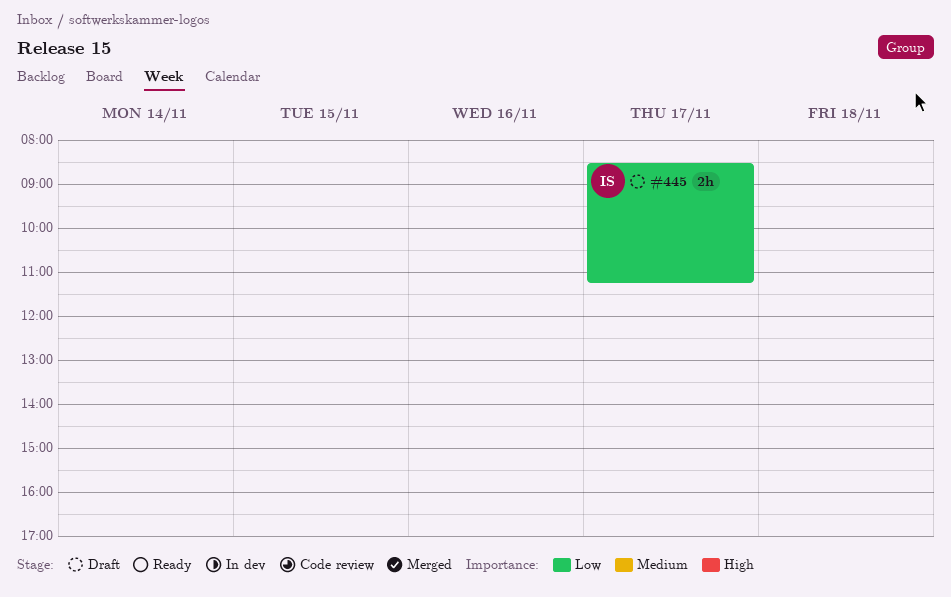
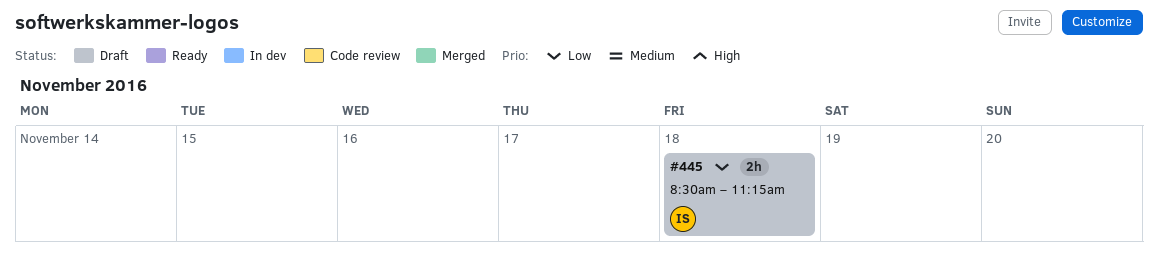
#445, day: Nov 17 -> Nov 18

